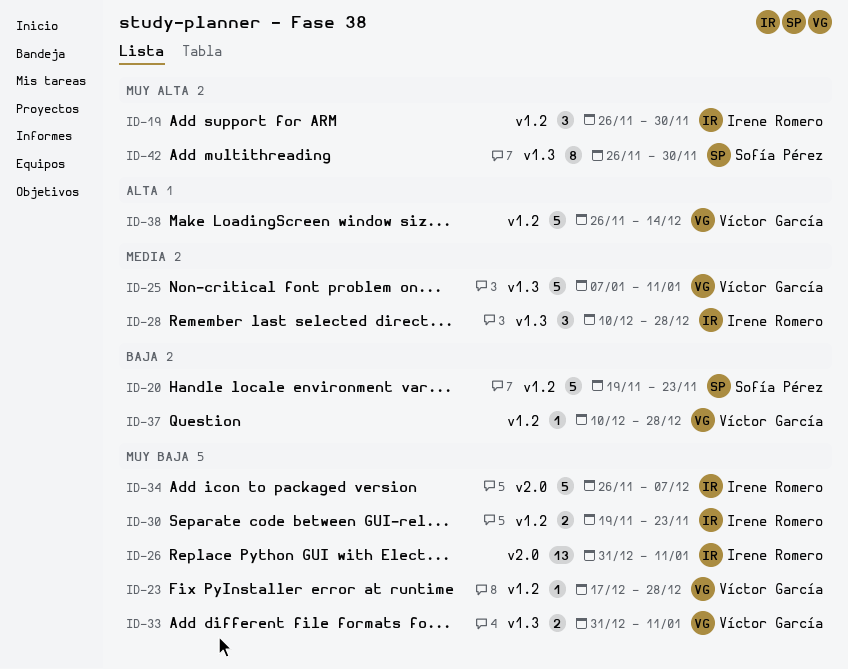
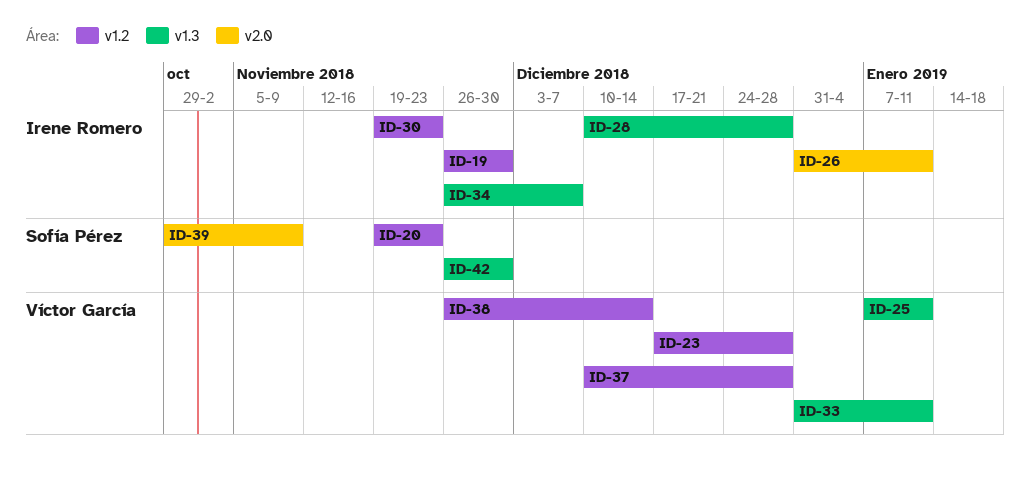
ID-34, label: v2.0 -> v1.3
ID-39: none -> present

